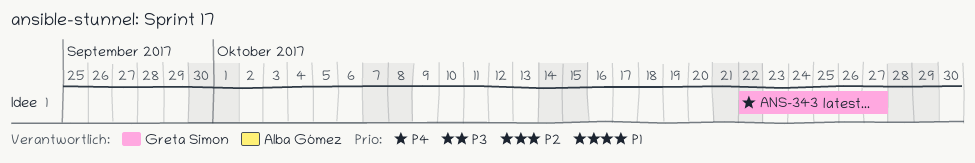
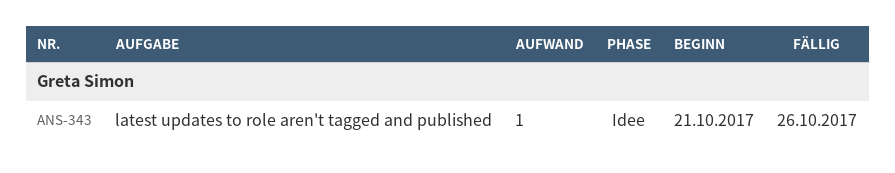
ANS-343, start: Oct 22 -> Oct 21
ANS-343, due: Oct 27 -> Oct 26

